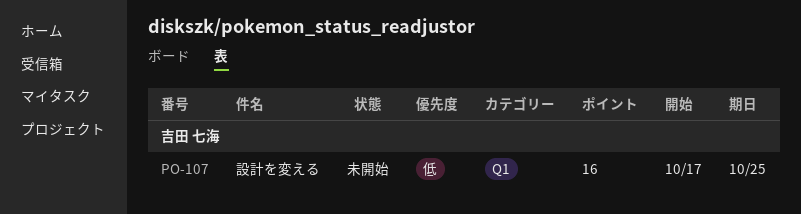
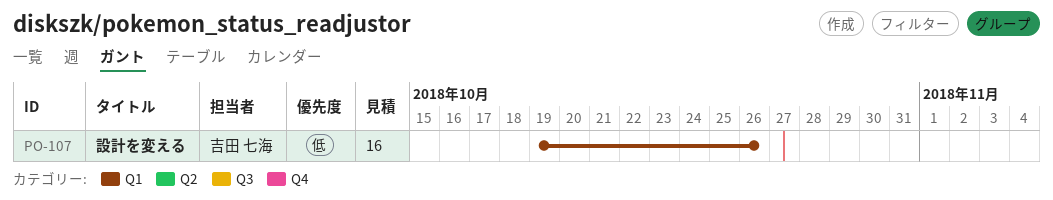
PO-107, start: Oct 17 -> Oct 19
PO-107, due: Oct 25 -> Oct 26

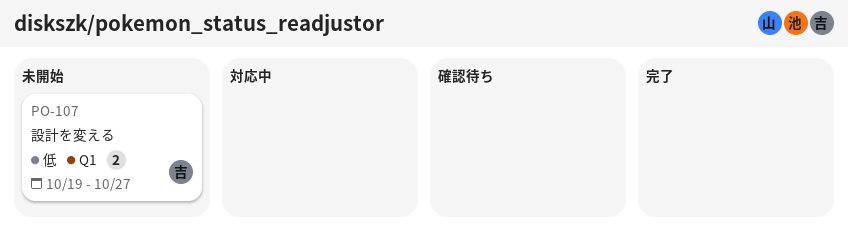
PO-107, estimate: 16 -> 2
PO-107, due: Oct 26 -> Oct 27

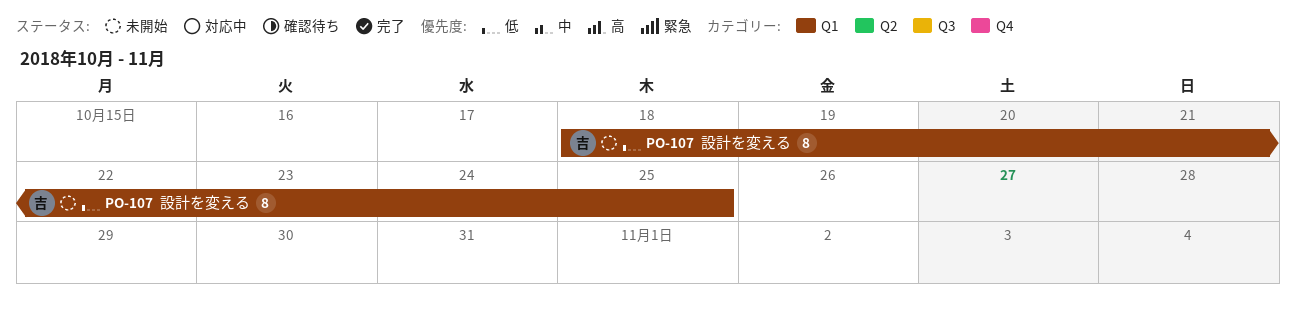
PO-107, estimate: 2 -> 8
PO-107, start: Oct 19 -> Oct 18
PO-107, due: Oct 27 -> Oct 25

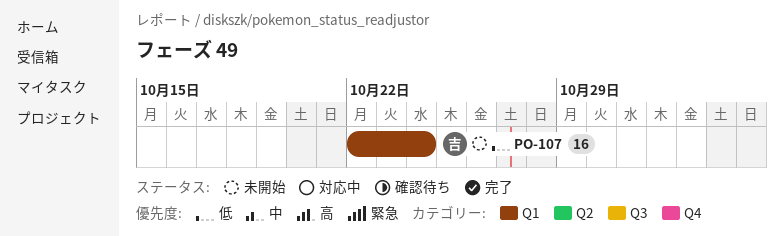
PO-107, estimate: 8 -> 16
PO-107, start: Oct 18 -> Oct 22
PO-107, due: Oct 25 -> Oct 24

